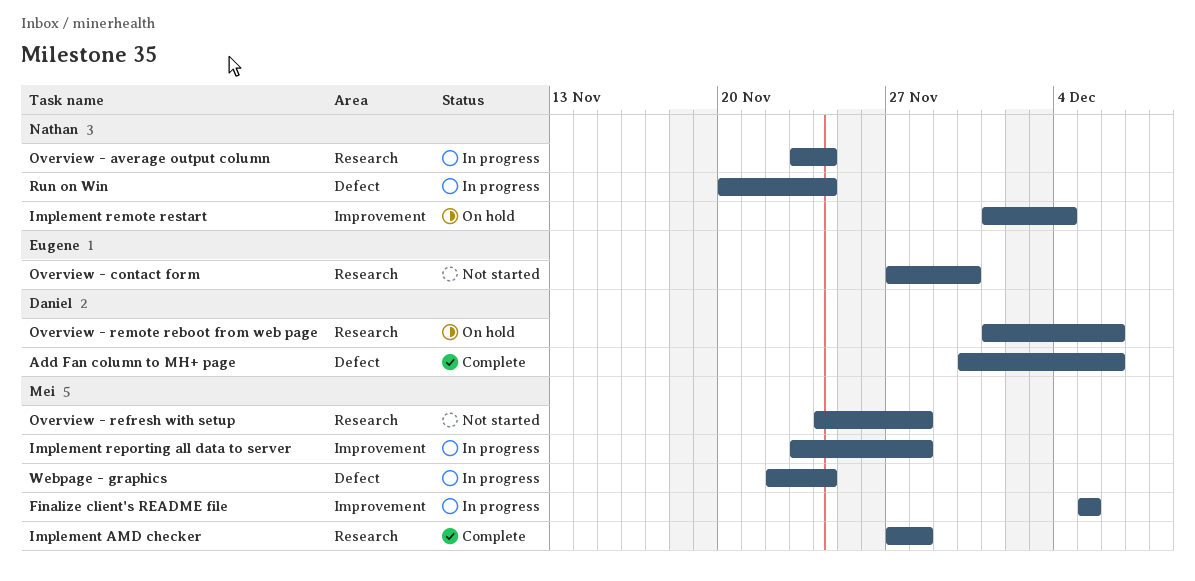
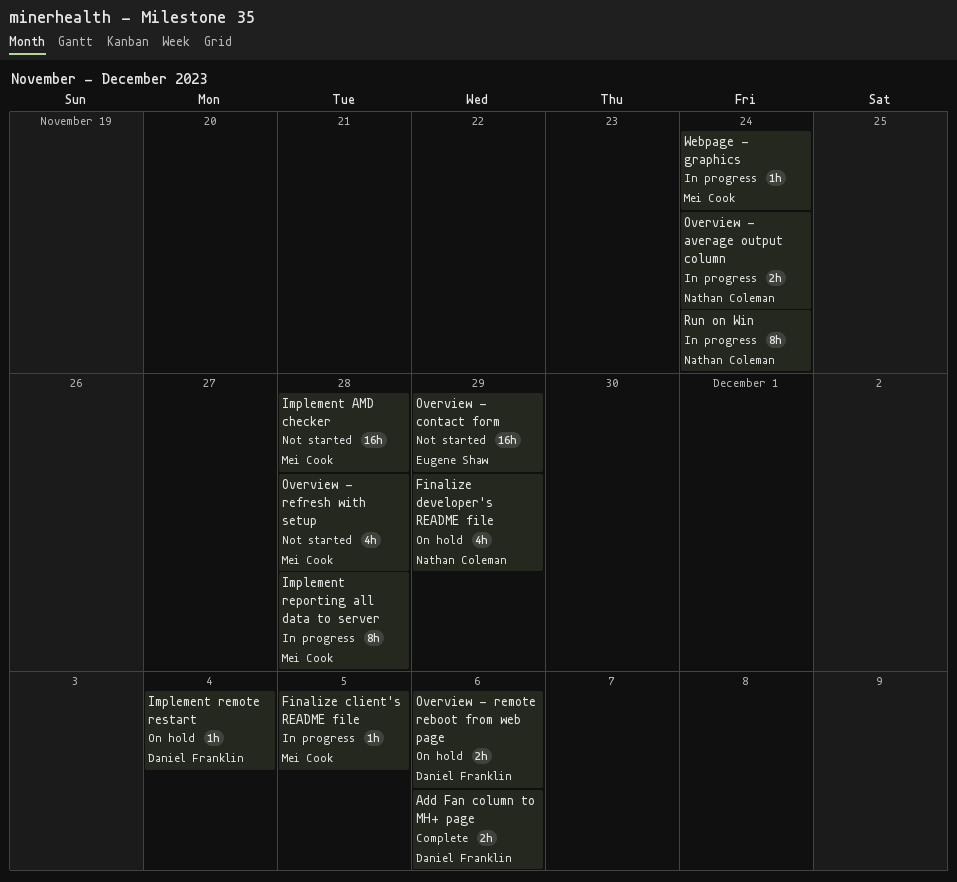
Finalize developer's README file: none -> present
Implement AMD checker, status: Complete -> Not started
Implement remote restart, owner: Nathan Coleman -> Daniel Franklin
Overview - contact form, due: Nov 30 -> Nov 29

